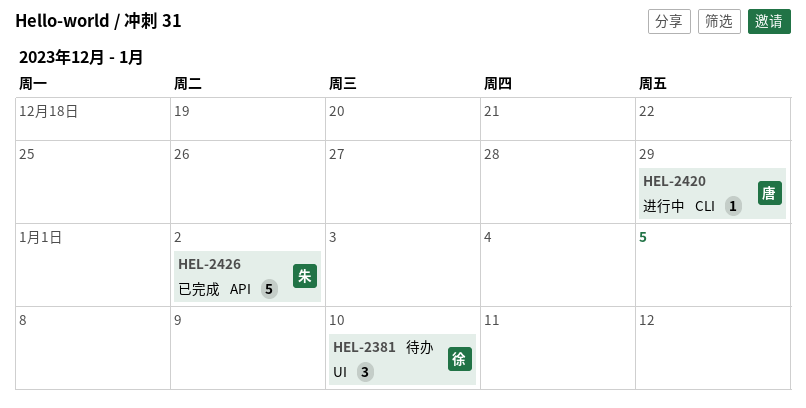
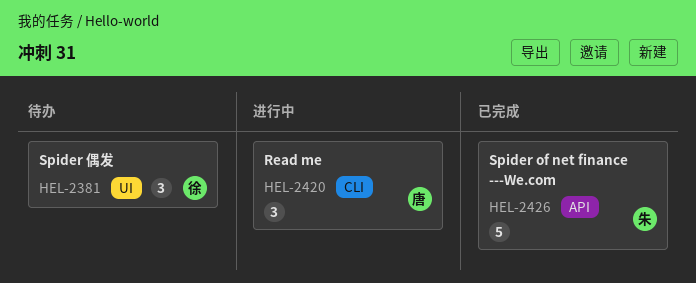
HEL-2420, estimate: 1 -> 3

